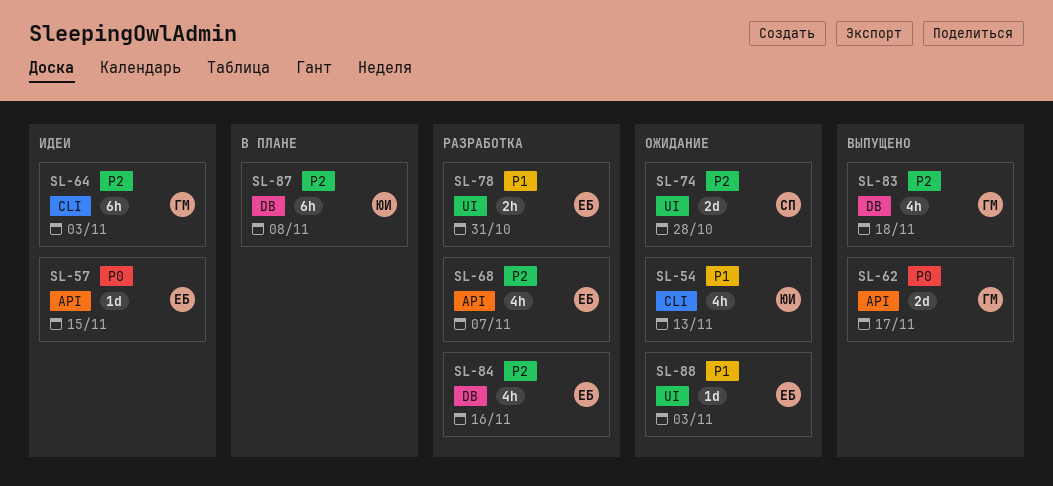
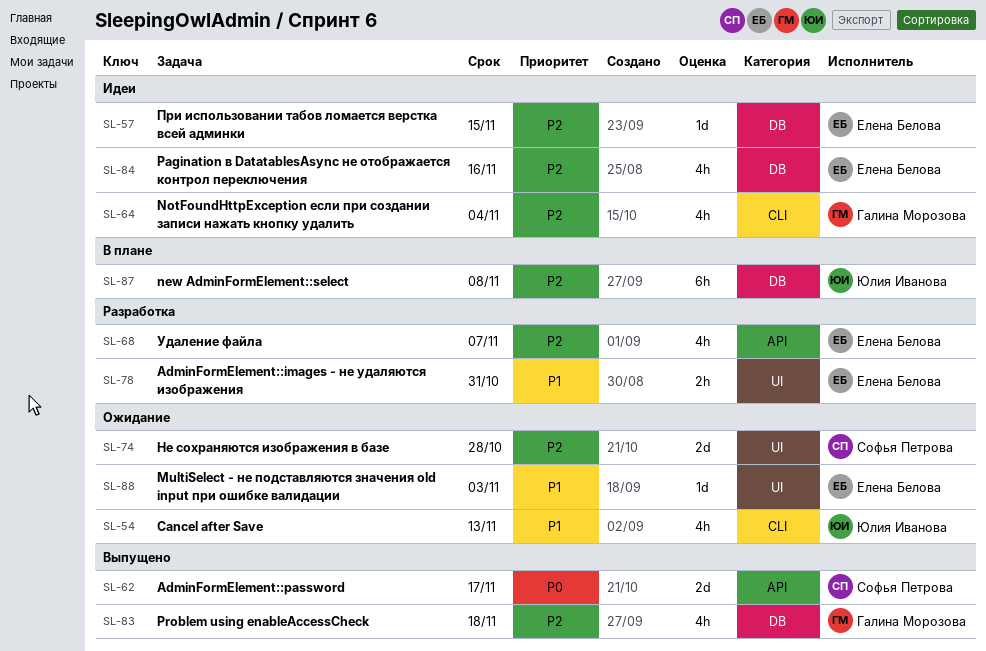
SL-57, priority: P0 -> P2
SL-57, label: API -> DB
SL-62, owner: Галина Морозова -> Софья Петрова
SL-64, estimate: 6h -> 4h
SL-64, due: Nov 3 -> Nov 4
SL-84, status: Разработка -> Идеи

